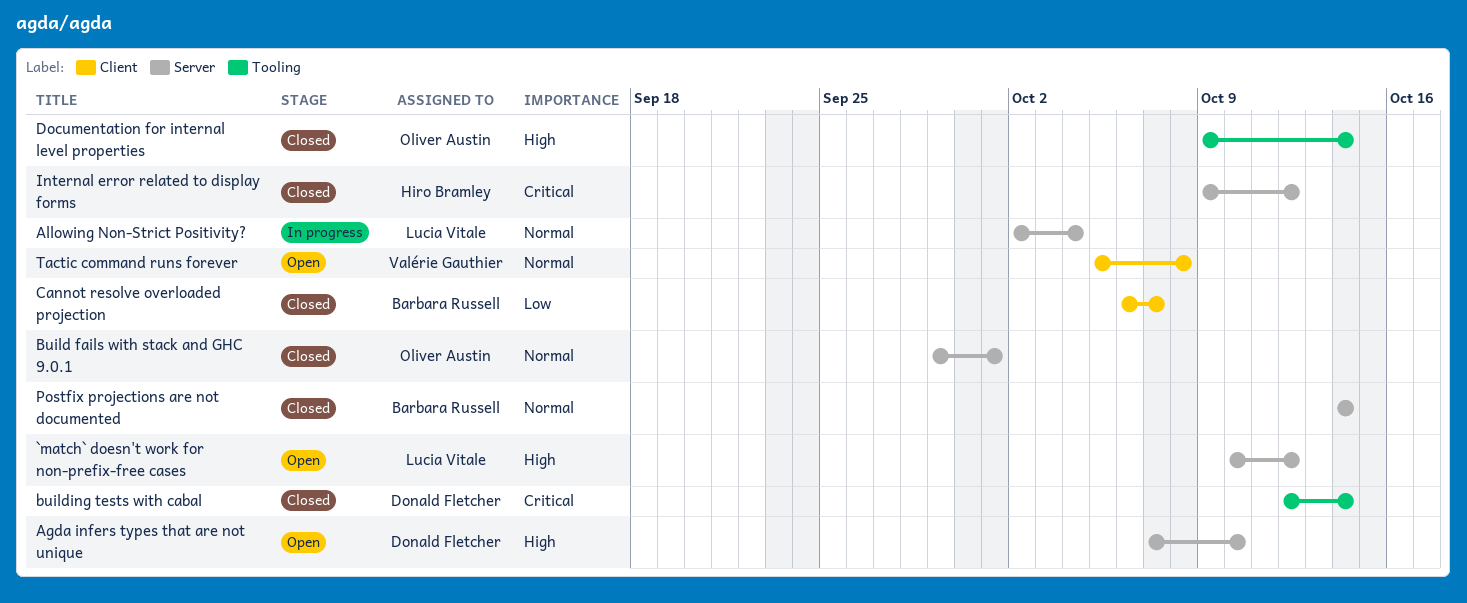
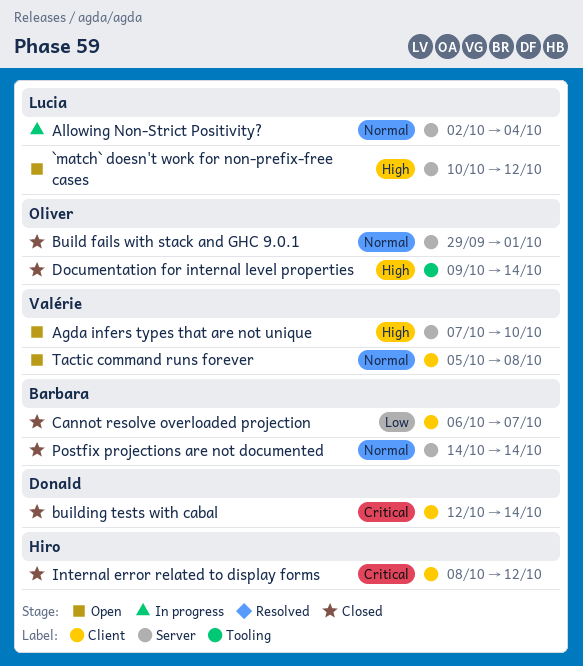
Agda infers types that are not unique, owner: Donald Fletcher -> Valérie Gauthier
building tests with cabal, label: Tooling -> Client
Internal error related to display forms, label: Server -> Client
Internal error related to display forms, start: Oct 9 -> Oct 8

